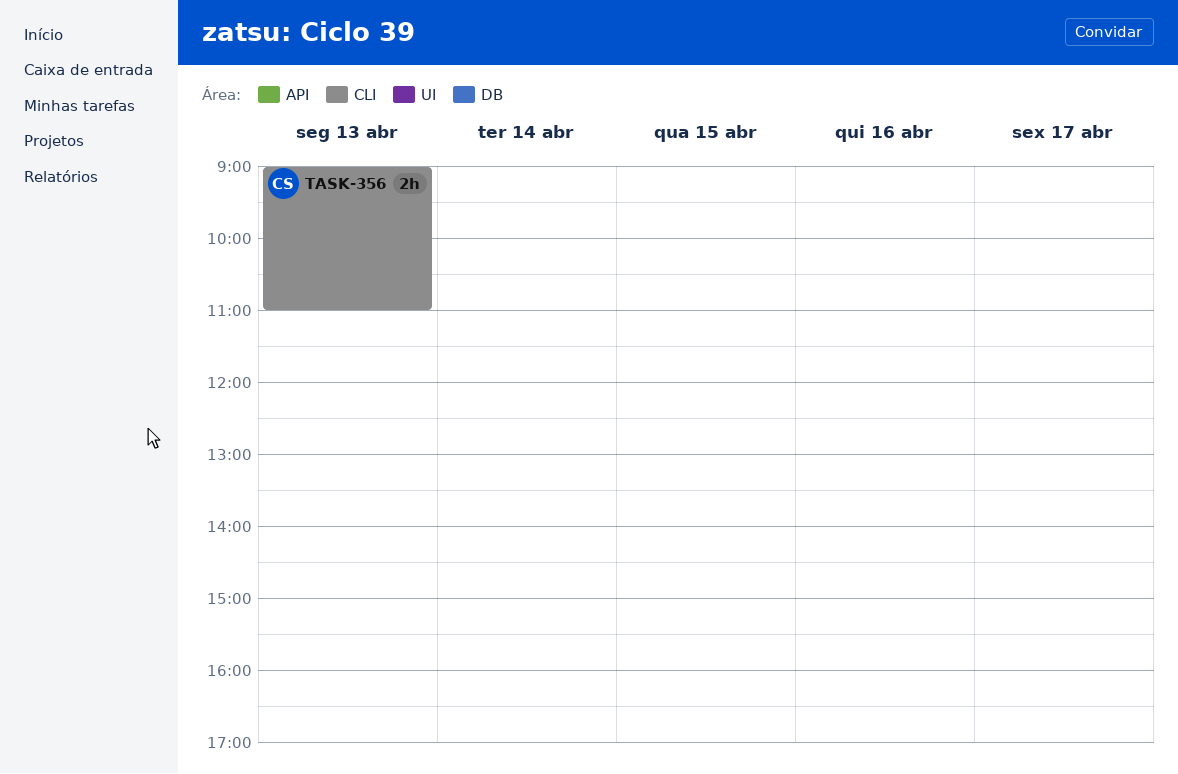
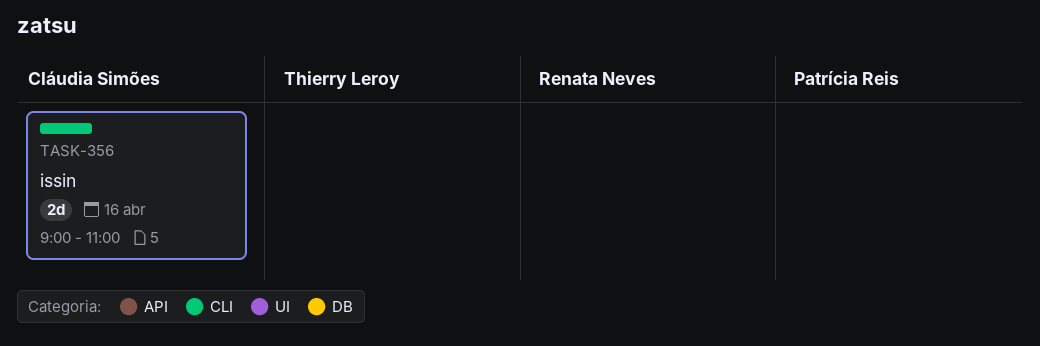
TASK-356, estimate: 2h -> 2d
TASK-356, day: Apr 13 -> Apr 16

